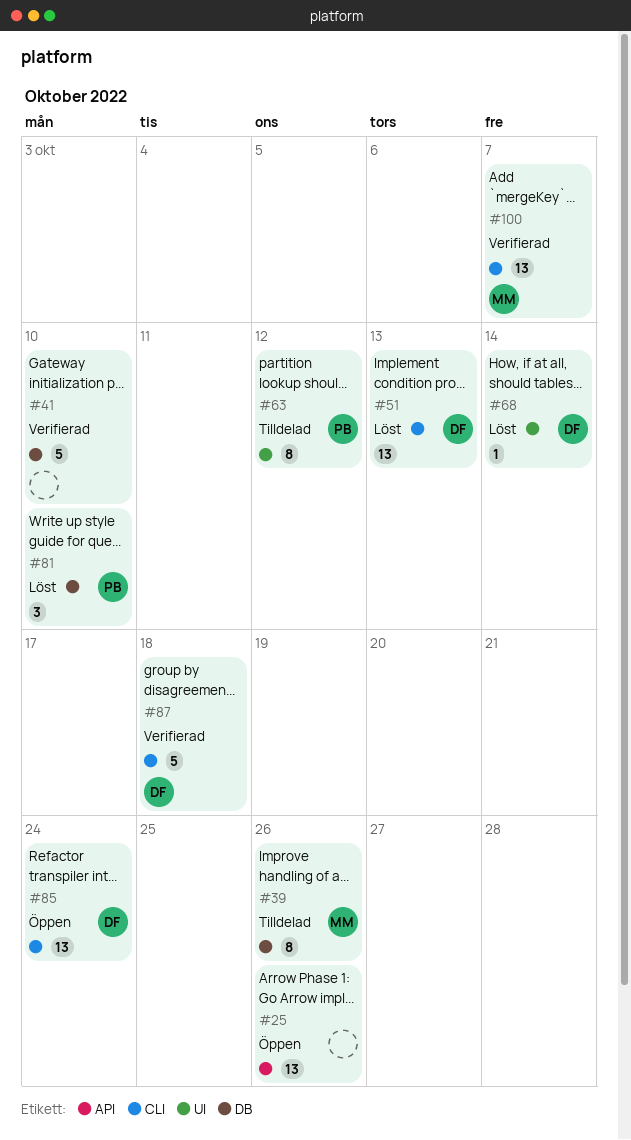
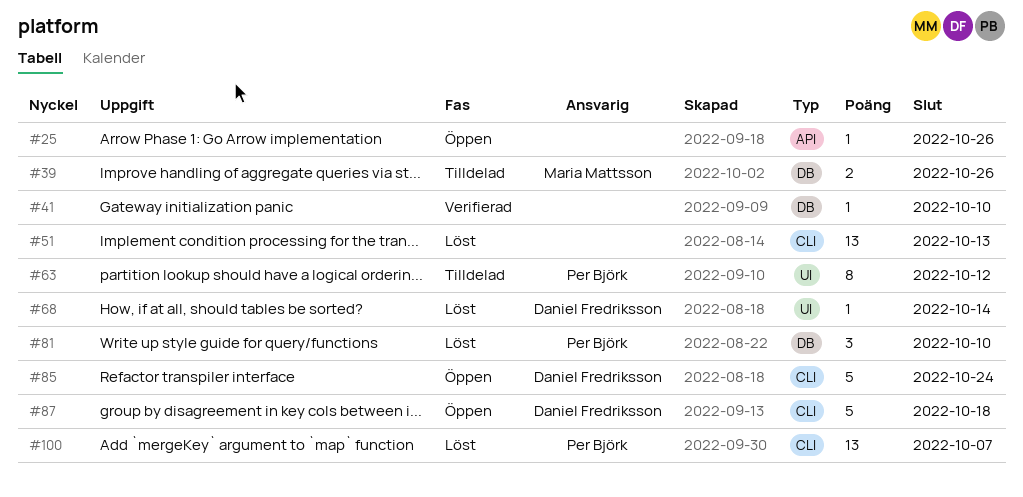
#25, estimate: 13 -> 1
#39, estimate: 8 -> 2
#41, estimate: 5 -> 1
#51, owner: Daniel Fredriksson -> none
#85, estimate: 13 -> 5
#87, status: Verifierad -> Öppen
#100, status: Verifierad -> Löst
#100, owner: Maria Mattsson -> Per Björk

